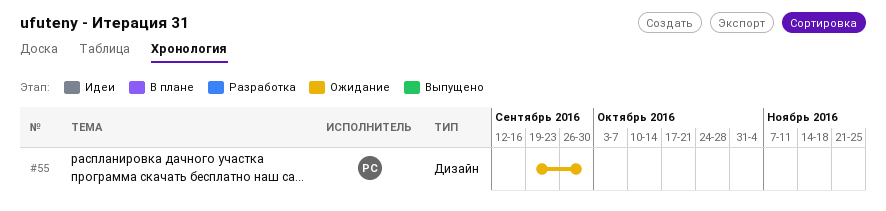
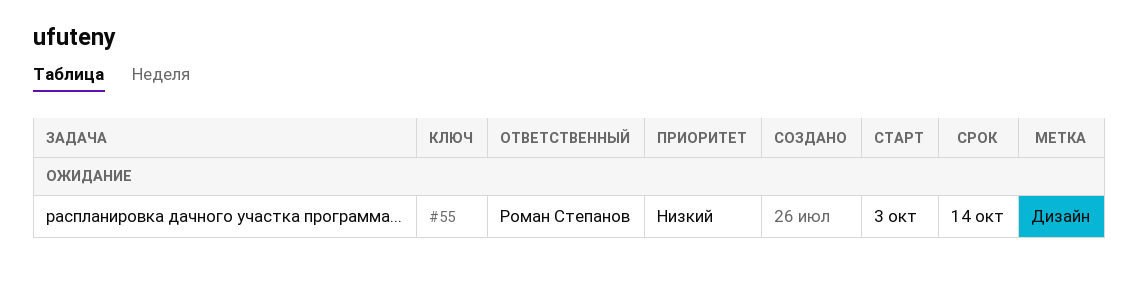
#55, start: Sep 19 -> Oct 3
#55, due: Sep 30 -> Oct 14

